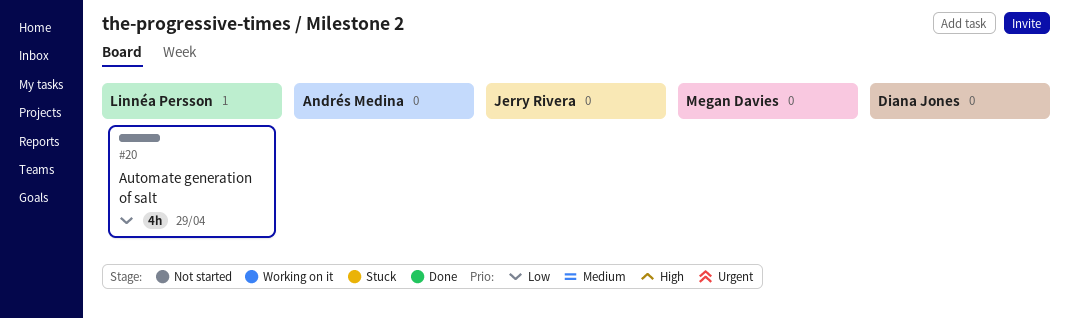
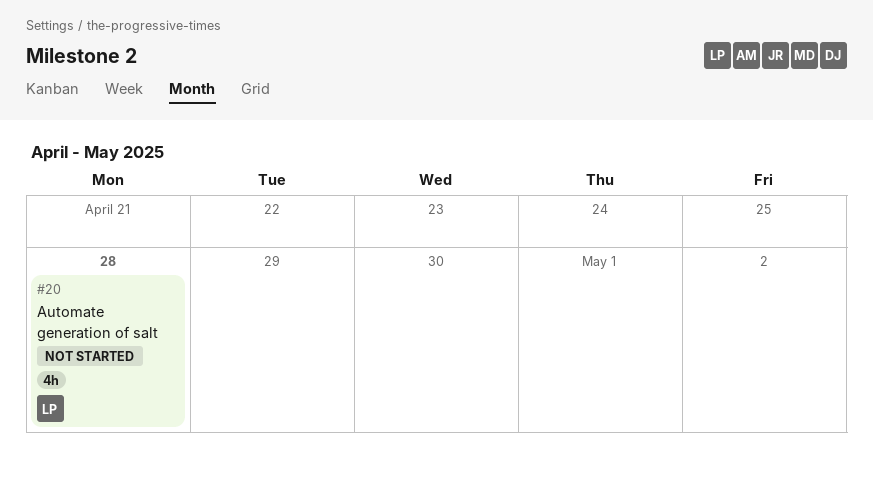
#20, due: Apr 29 -> Apr 28

